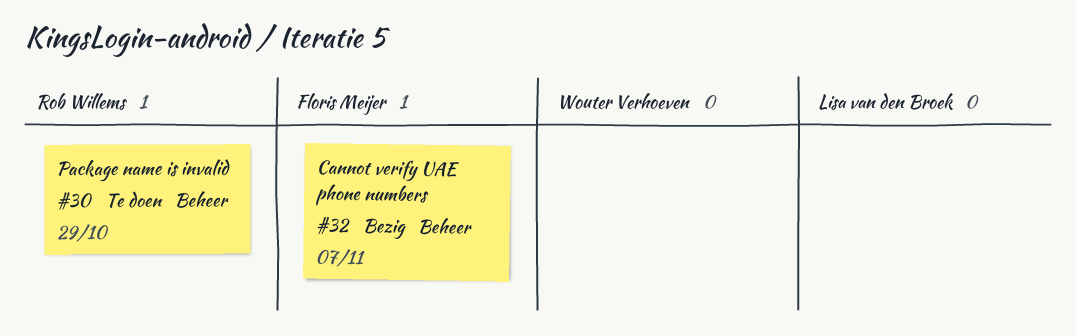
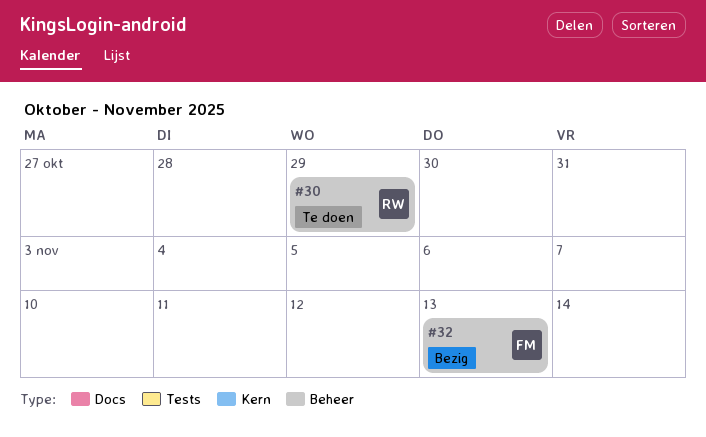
#32, due: Nov 7 -> Nov 13

